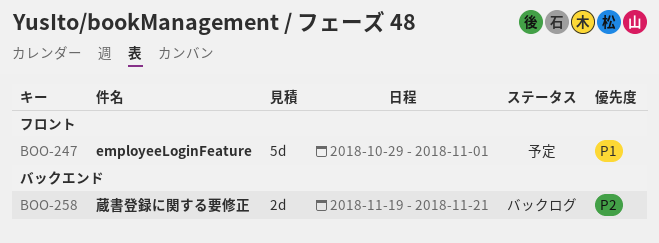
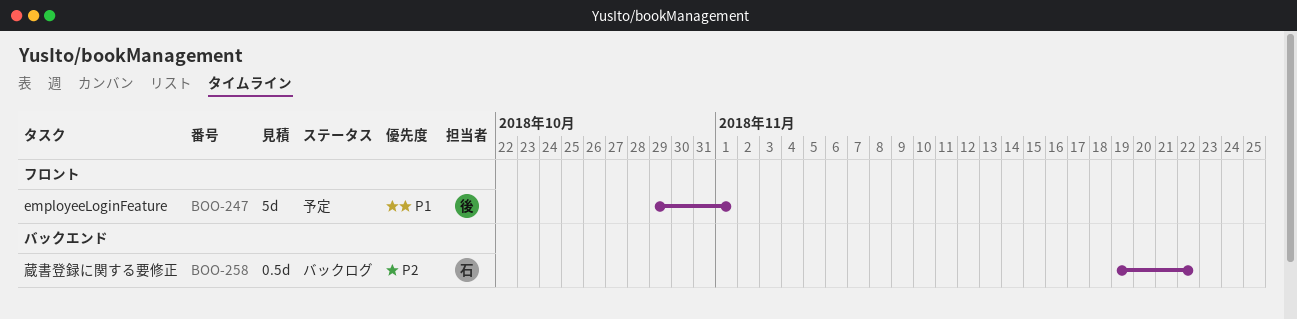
BOO-258, estimate: 2d -> 0.5d
BOO-258, due: Nov 21 -> Nov 22

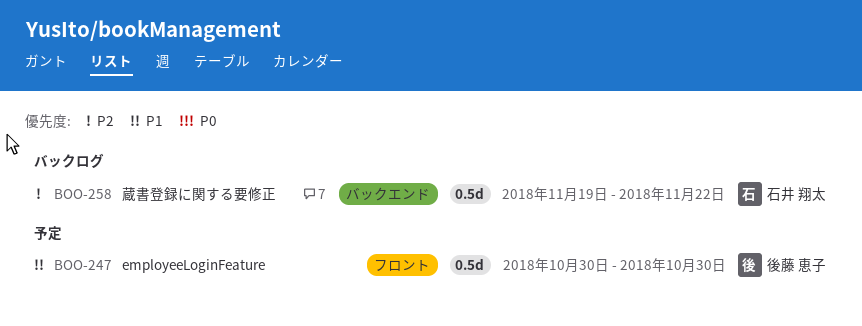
BOO-247, estimate: 5d -> 0.5d
BOO-247, start: Oct 29 -> Oct 30
BOO-247, due: Nov 1 -> Oct 30

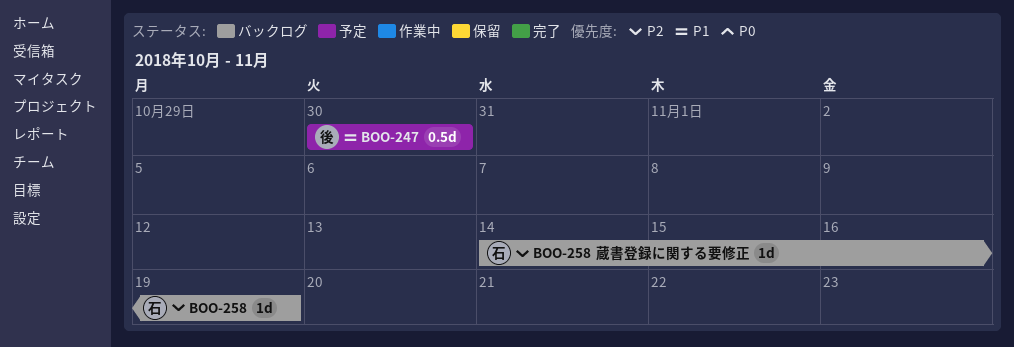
BOO-258, estimate: 0.5d -> 1d
BOO-258, start: Nov 19 -> Nov 14
BOO-258, due: Nov 22 -> Nov 19

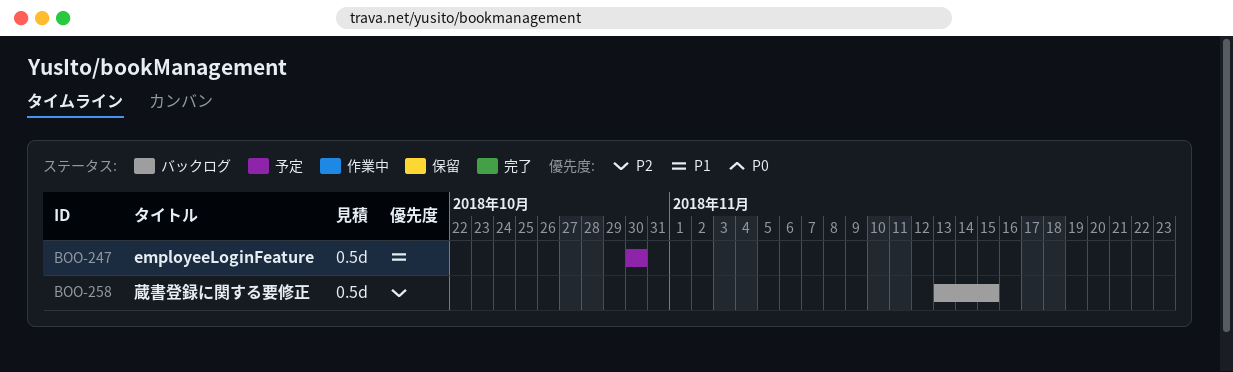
BOO-258, estimate: 1d -> 0.5d
BOO-258, start: Nov 14 -> Nov 13
BOO-258, due: Nov 19 -> Nov 15

